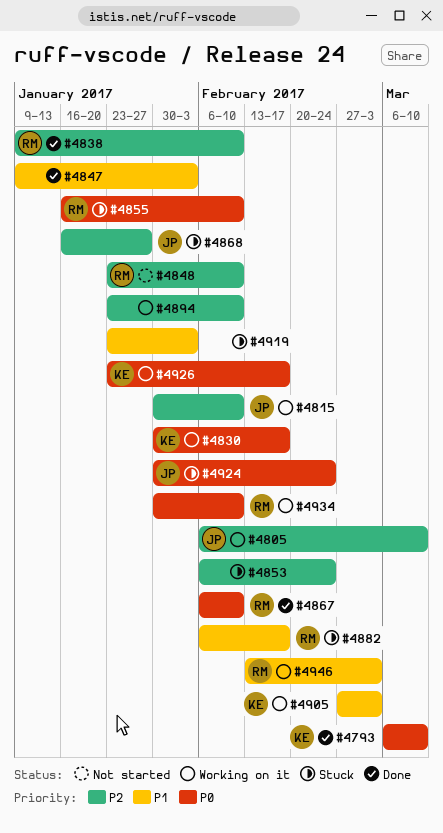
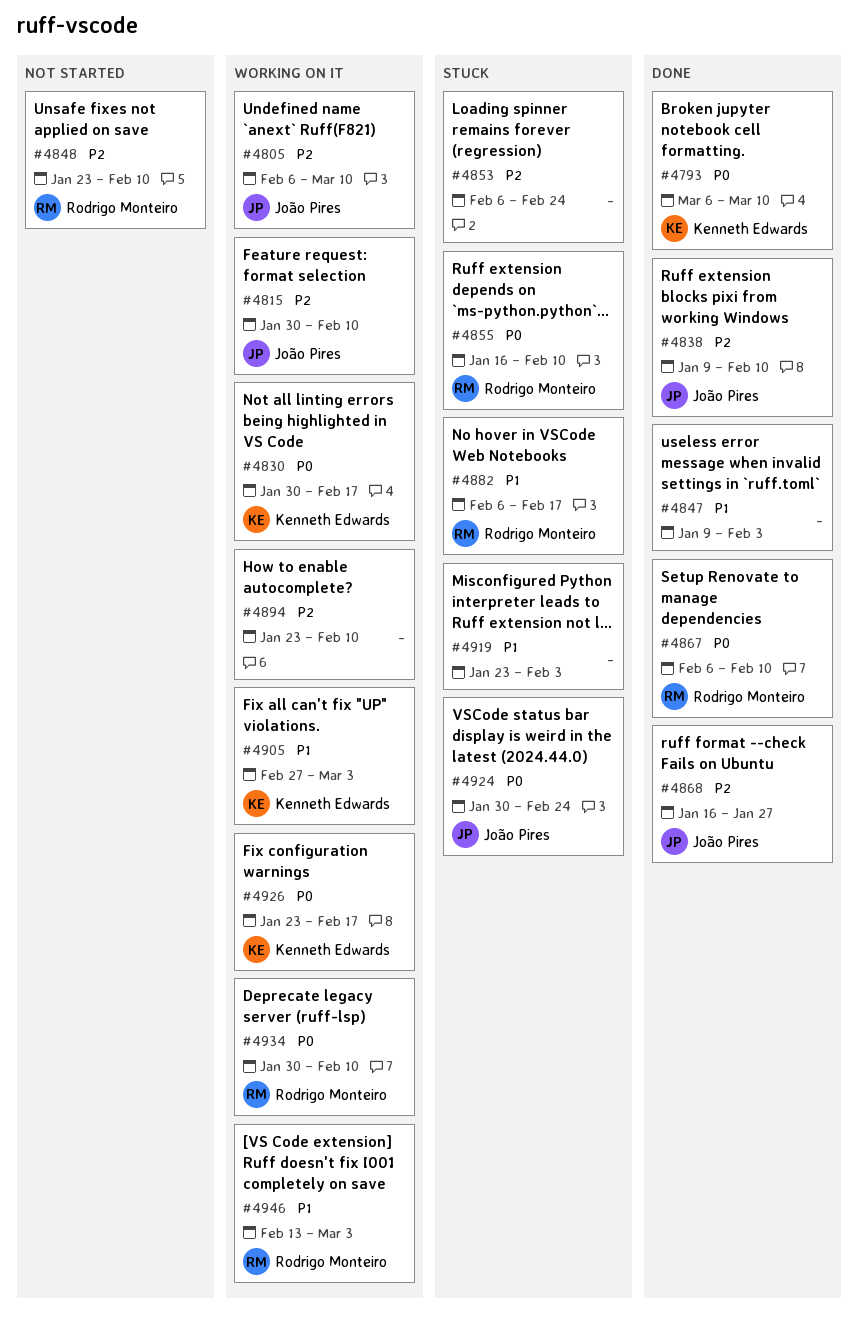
#4838, owner: Rodrigo Monteiro -> João Pires
#4868, status: Stuck -> Done

